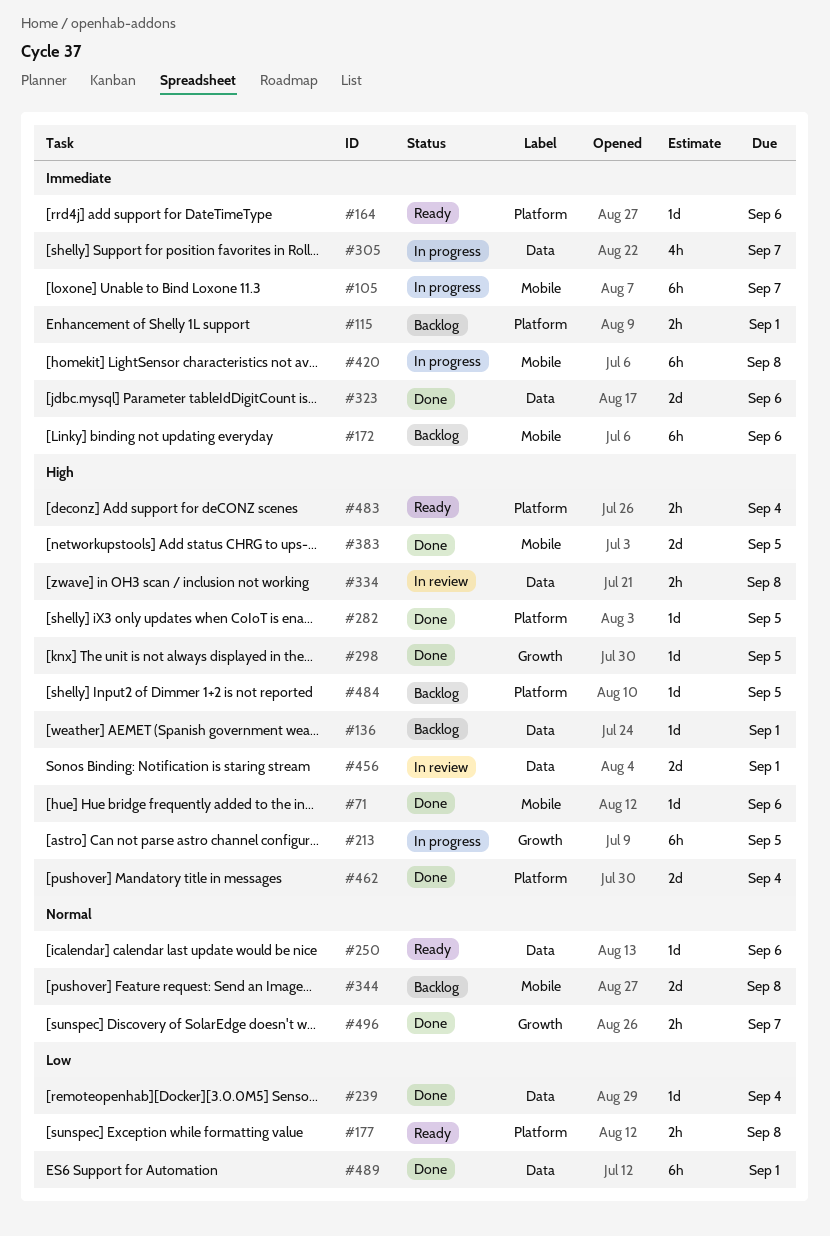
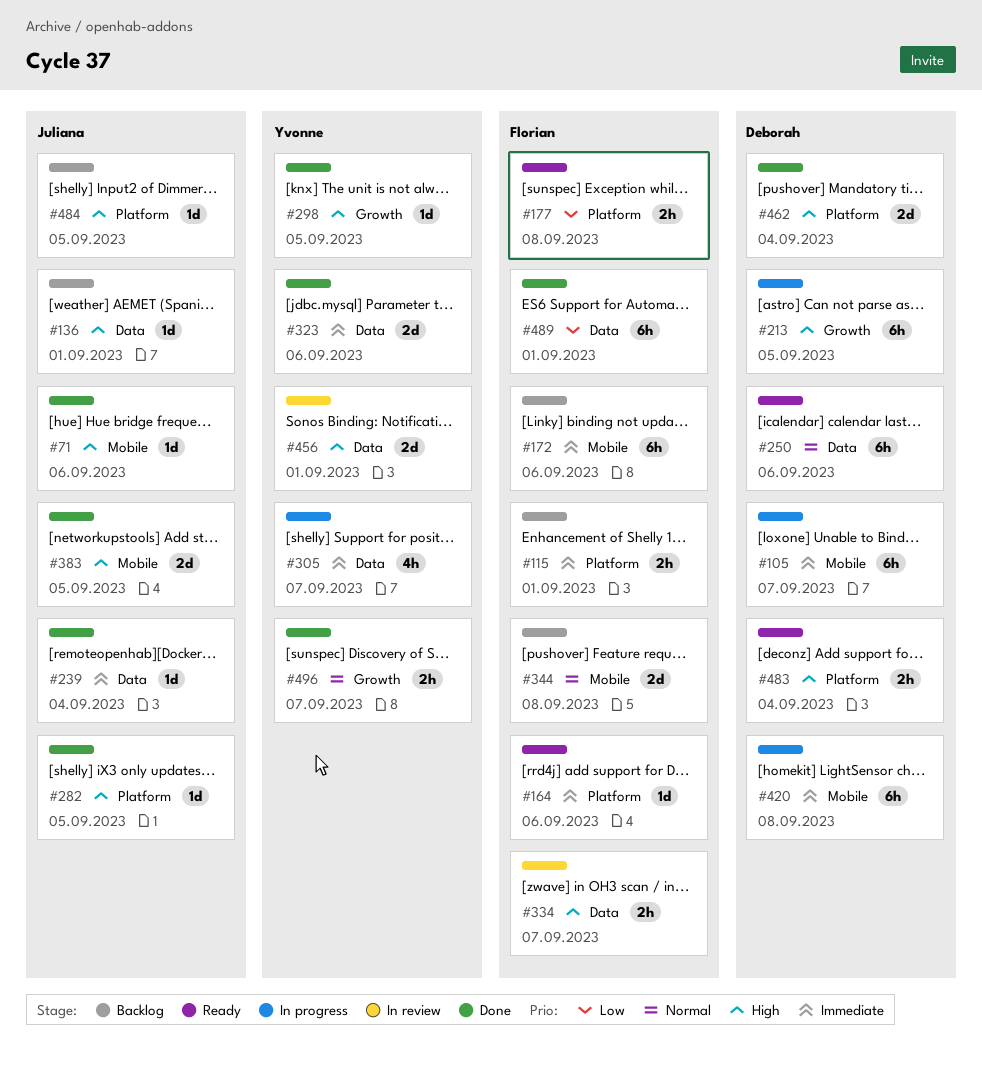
#239, priority: Low -> Immediate
#250, estimate: 1d -> 6h
#334, due: Sep 8 -> Sep 7

